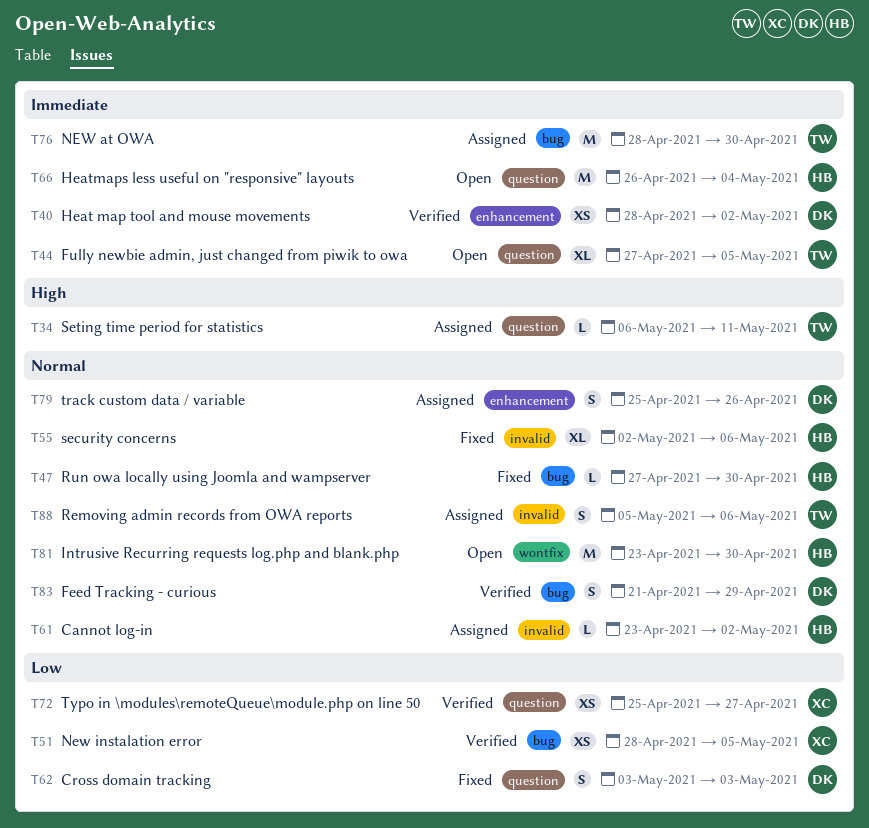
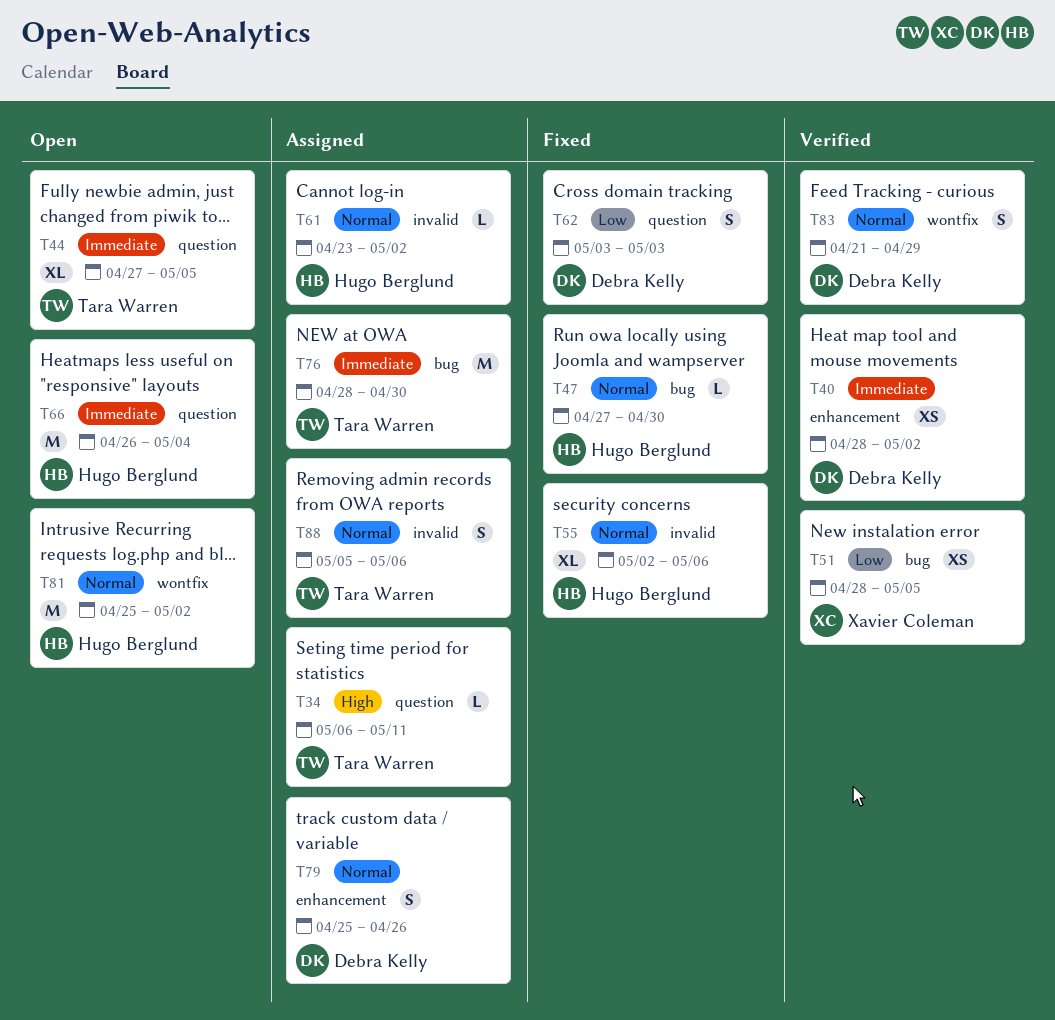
T72: present -> none
T81, start: Apr 23 -> Apr 25
T81, due: Apr 30 -> May 2
T83, label: bug -> wontfix

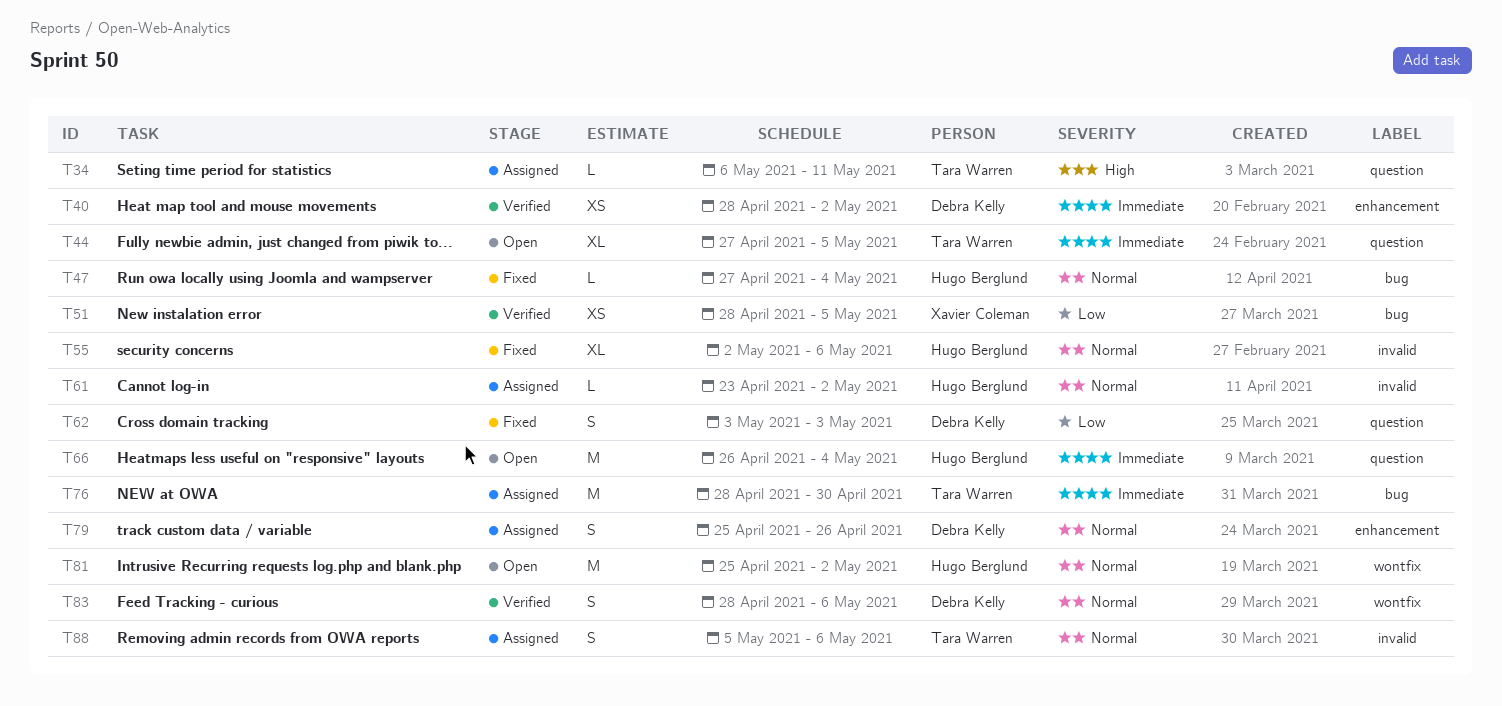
T47, due: Apr 30 -> May 4
T83, start: Apr 21 -> Apr 28
T83, due: Apr 29 -> May 6

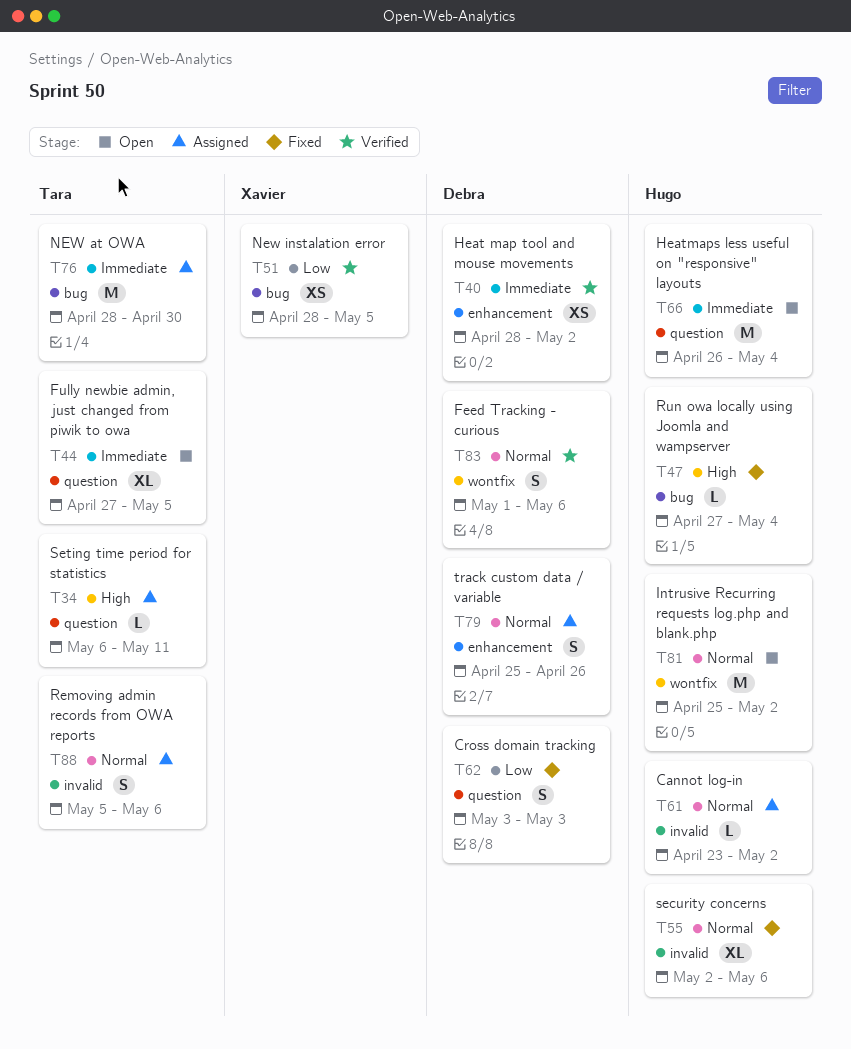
T47, priority: Normal -> High
T83, start: Apr 28 -> May 1

